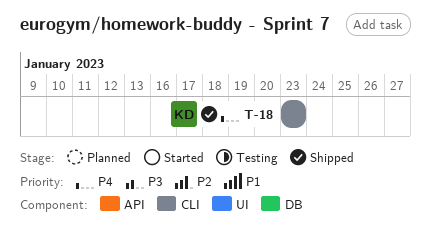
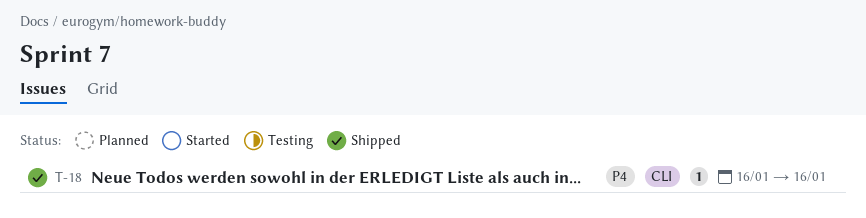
T-18, start: Jan 23 -> Jan 16
T-18, due: Jan 23 -> Jan 16

